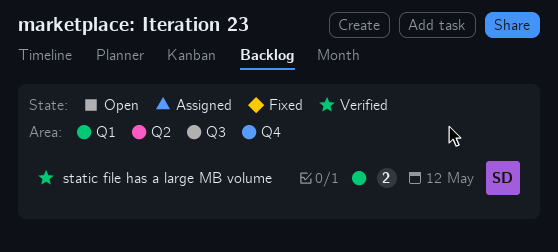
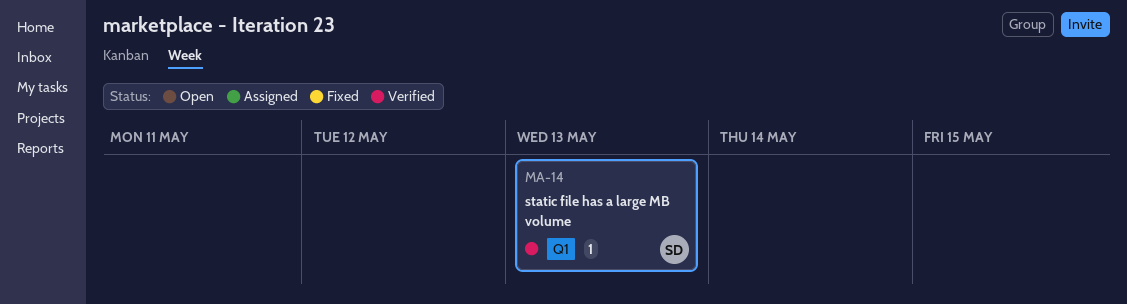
static file has a large MB volume, estimate: 2 -> 1
static file has a large MB volume, due: May 12 -> May 13

